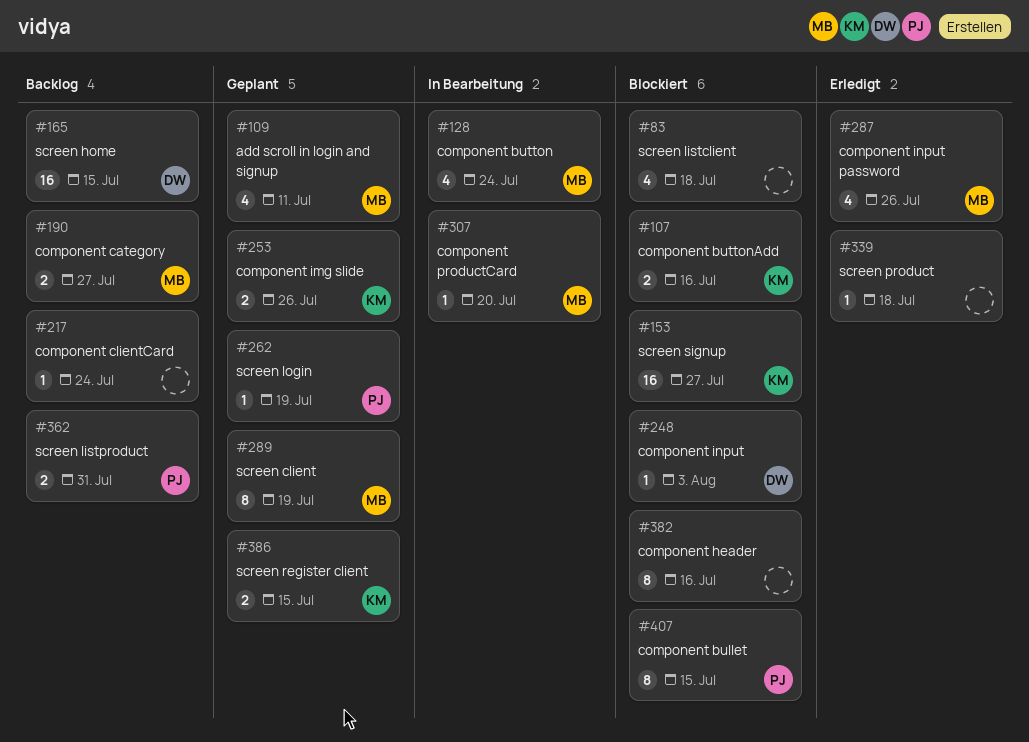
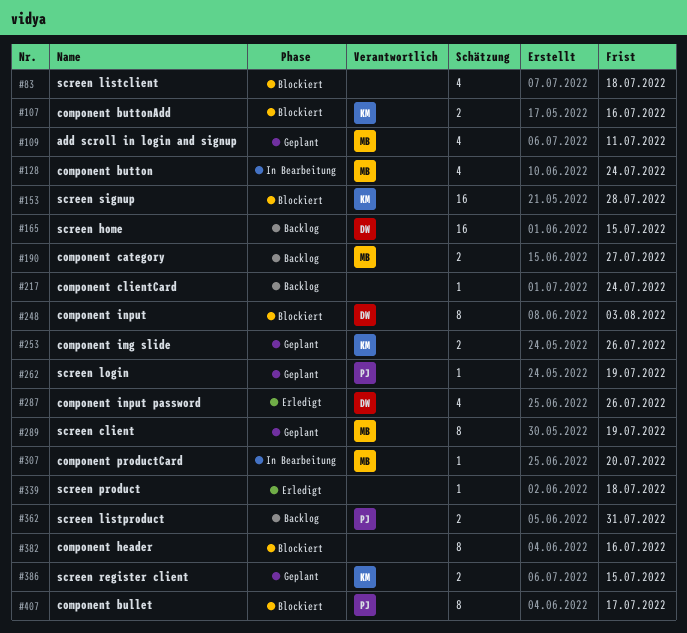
#153, due: Jul 27 -> Jul 28
#248, estimate: 1 -> 8
#287, owner: MB -> DW
#407, due: Jul 15 -> Jul 17

